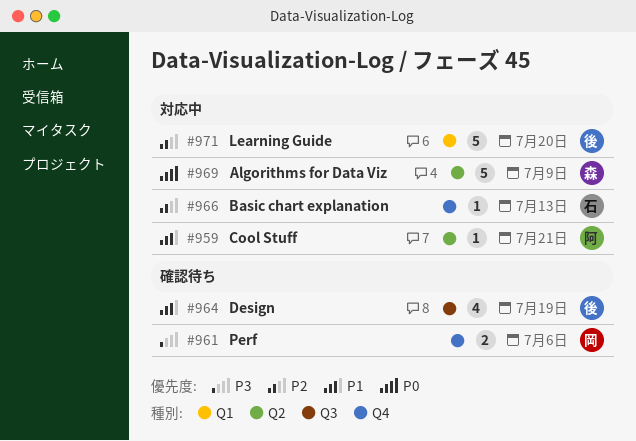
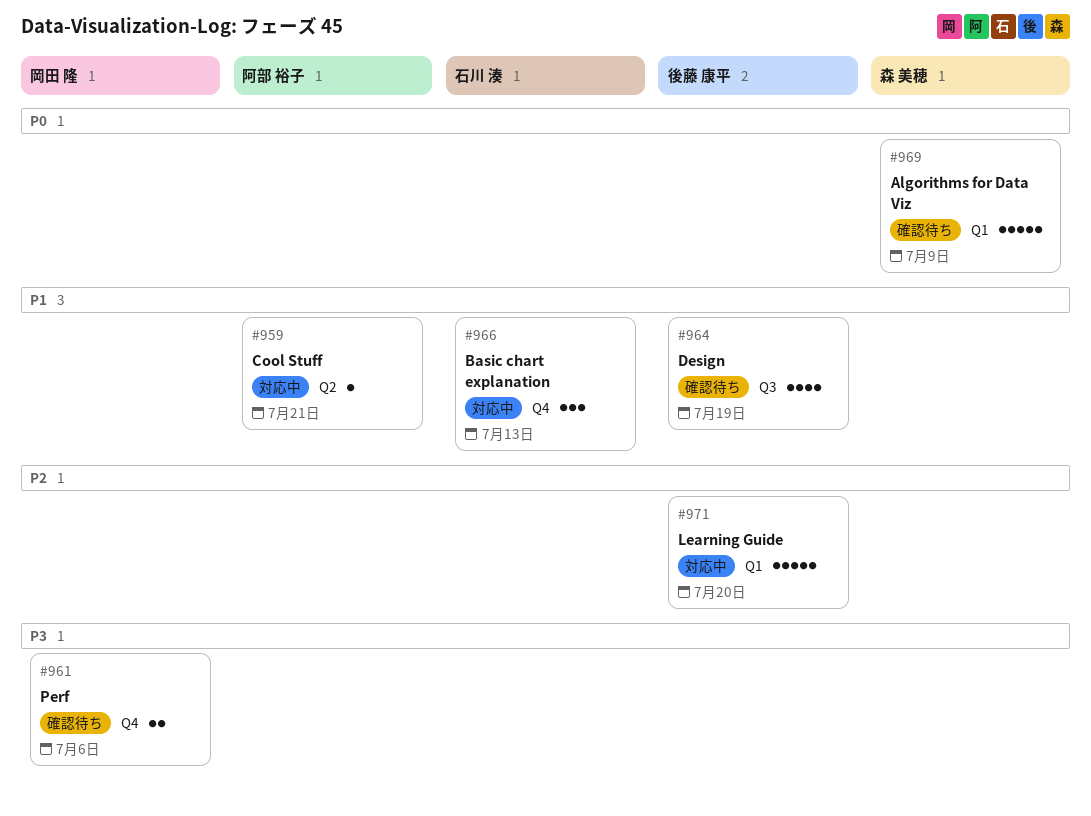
#966, priority: P2 -> P1
#966, estimate: 1 -> 3
#969, status: 対応中 -> 確認待ち
#969, label: Q2 -> Q1

